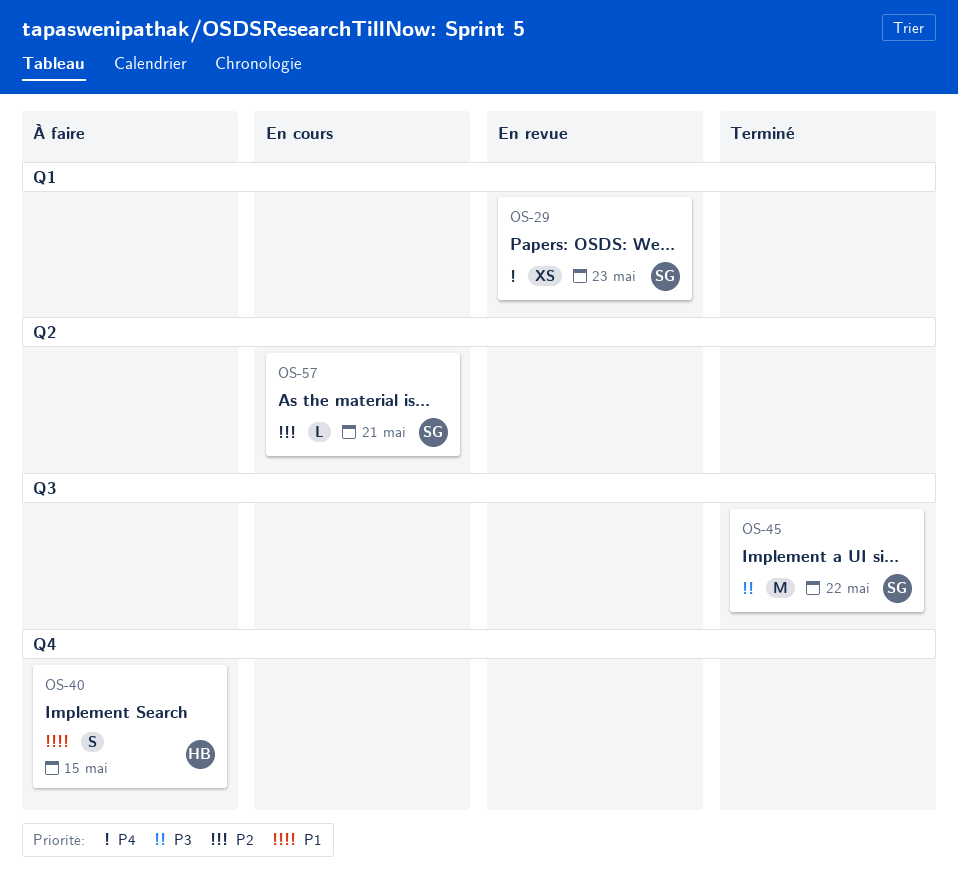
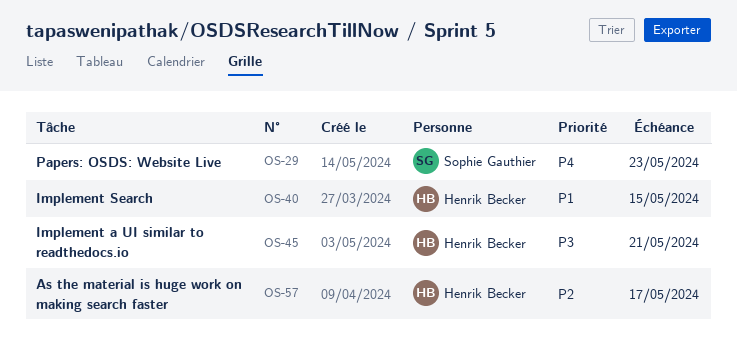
OS-45, owner: Sophie Gauthier -> Henrik Becker
OS-45, due: May 22 -> May 21
OS-57, owner: Sophie Gauthier -> Henrik Becker
OS-57, due: May 21 -> May 17

